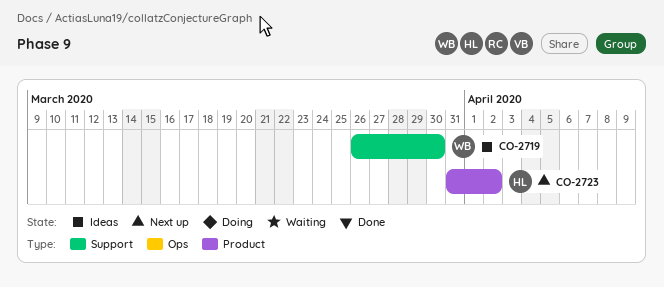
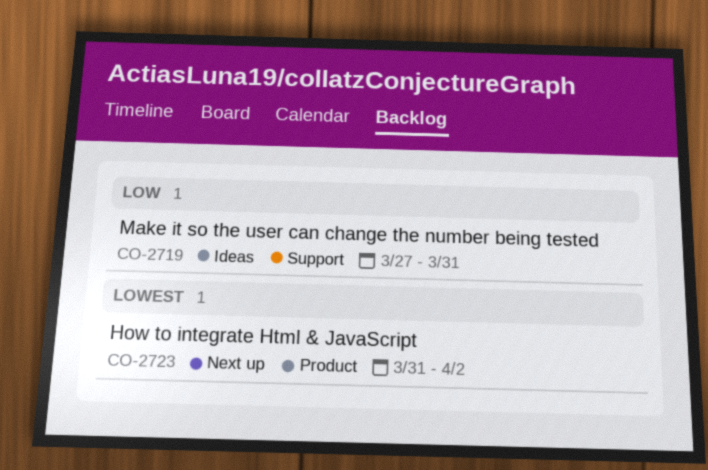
CO-2719, start: Mar 26 -> Mar 27
CO-2719, due: Mar 30 -> Mar 31

